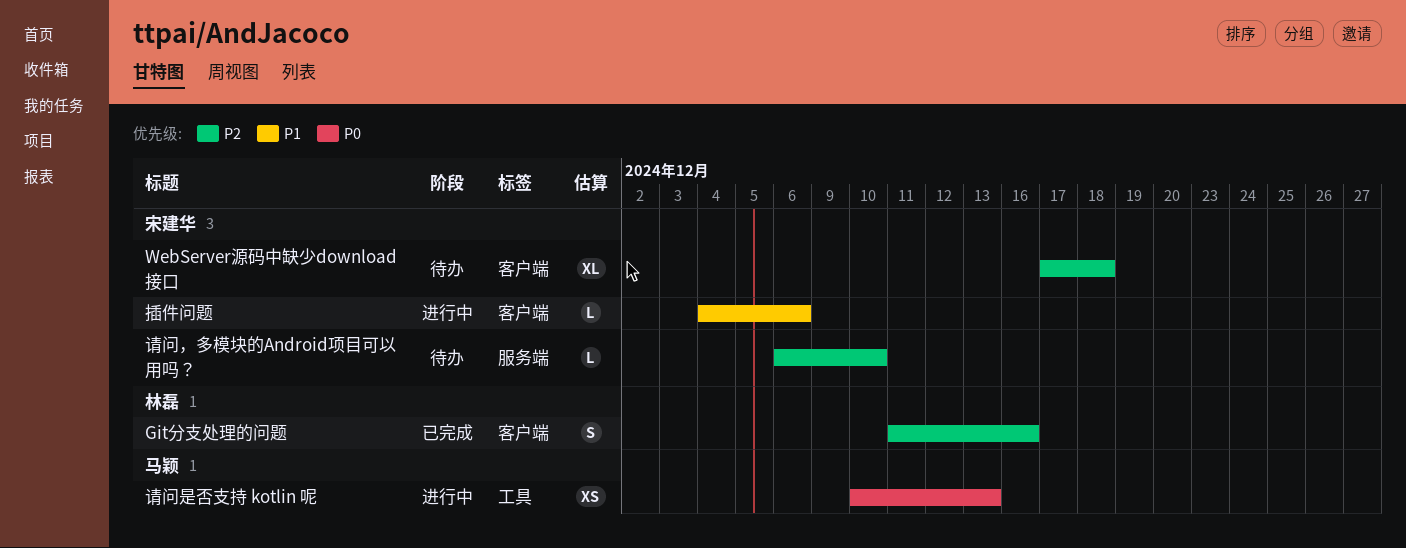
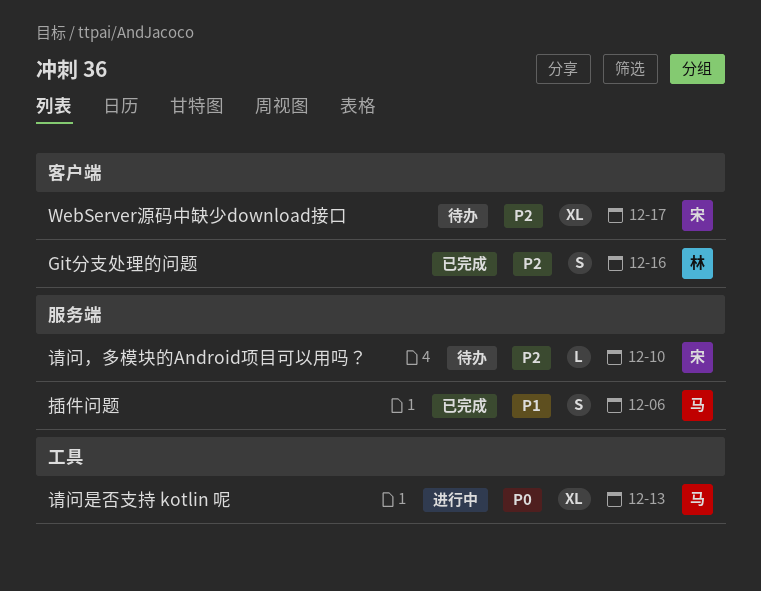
WebServer源码中缺少download接口, due: Dec 18 -> Dec 17
插件问题, status: 进行中 -> 已完成
插件问题, owner: 宋建华 -> 马颖
插件问题, label: 客户端 -> 服务端
插件问题, estimate: L -> S
请问是否支持 kotlin 呢, estimate: XS -> XL

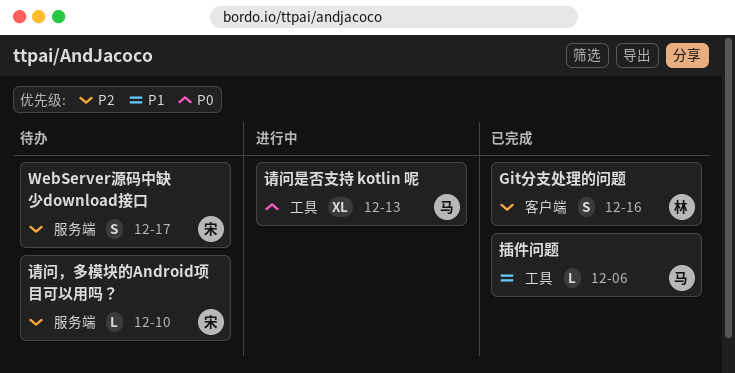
WebServer源码中缺少download接口, label: 客户端 -> 服务端
WebServer源码中缺少download接口, estimate: XL -> S
插件问题, label: 服务端 -> 工具
插件问题, estimate: S -> L

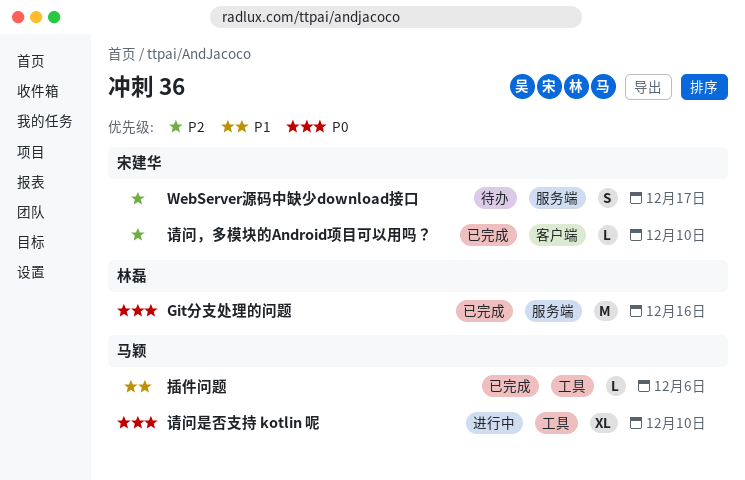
Git分支处理的问题, priority: P2 -> P0
Git分支处理的问题, label: 客户端 -> 服务端
Git分支处理的问题, estimate: S -> M
请问是否支持 kotlin 呢, due: Dec 13 -> Dec 10
请问，多模块的Android项目可以用吗？, status: 待办 -> 已完成
请问，多模块的Android项目可以用吗？, label: 服务端 -> 客户端

